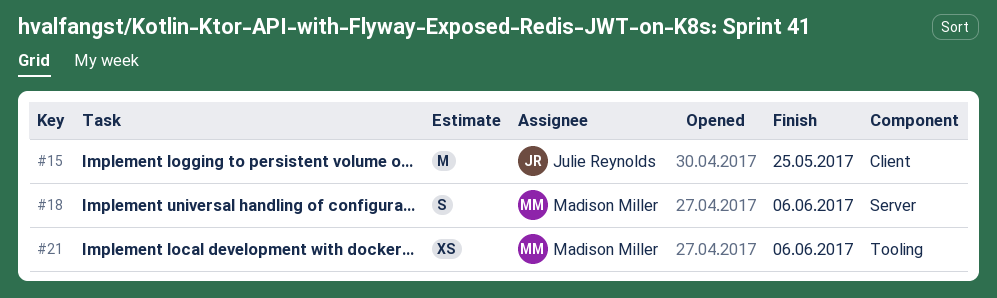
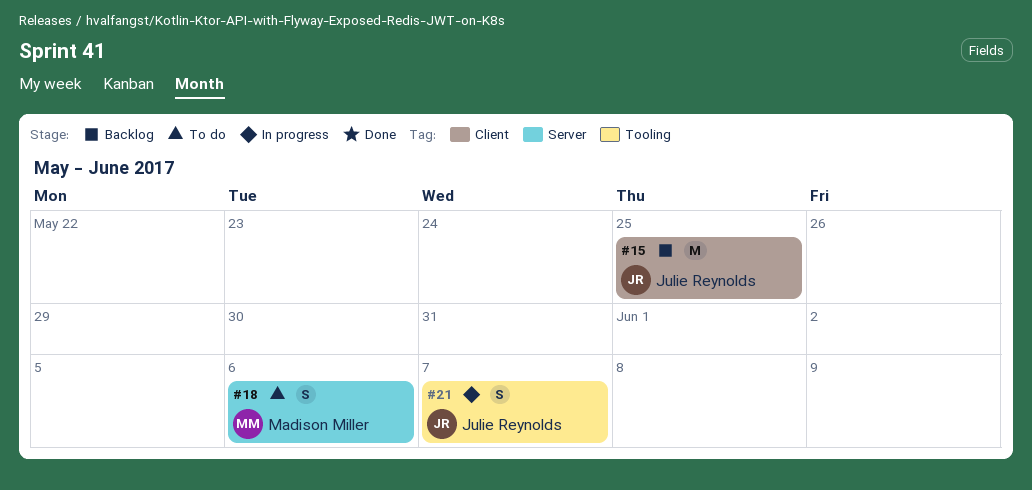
#21, owner: Madison Miller -> Julie Reynolds
#21, estimate: XS -> S
#21, due: Jun 6 -> Jun 7

